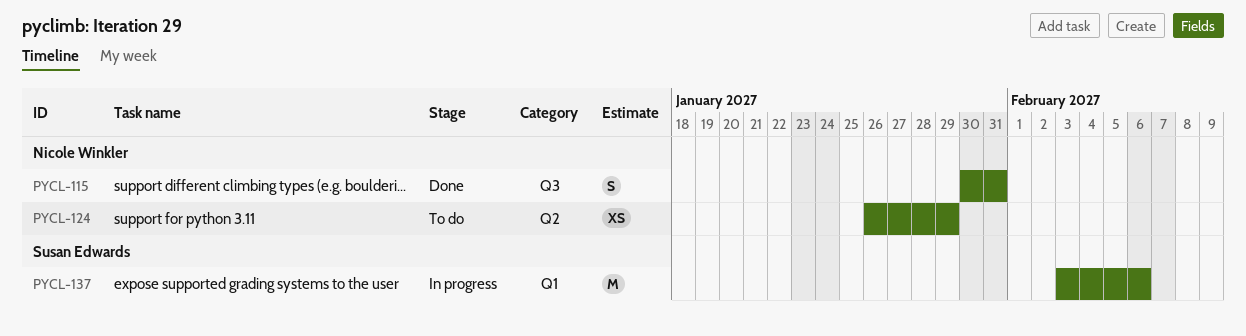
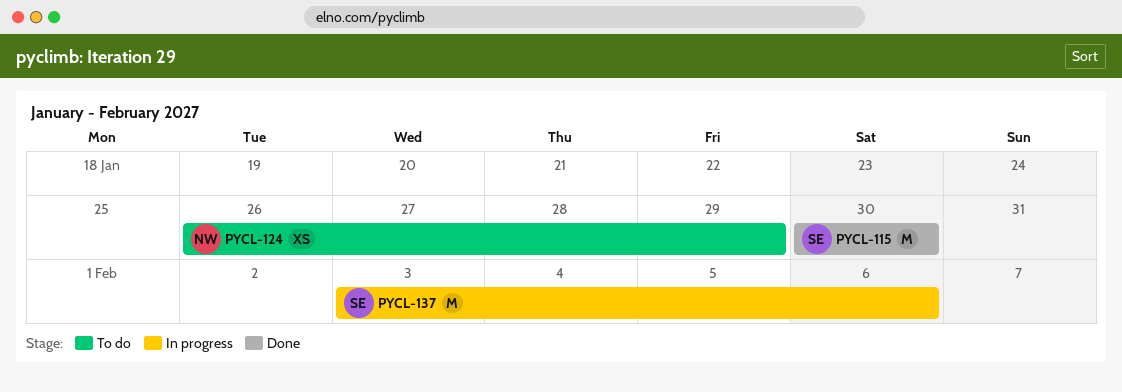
PYCL-115, owner: Nicole Winkler -> Susan Edwards
PYCL-115, estimate: S -> M
PYCL-115, due: Jan 31 -> Jan 30

